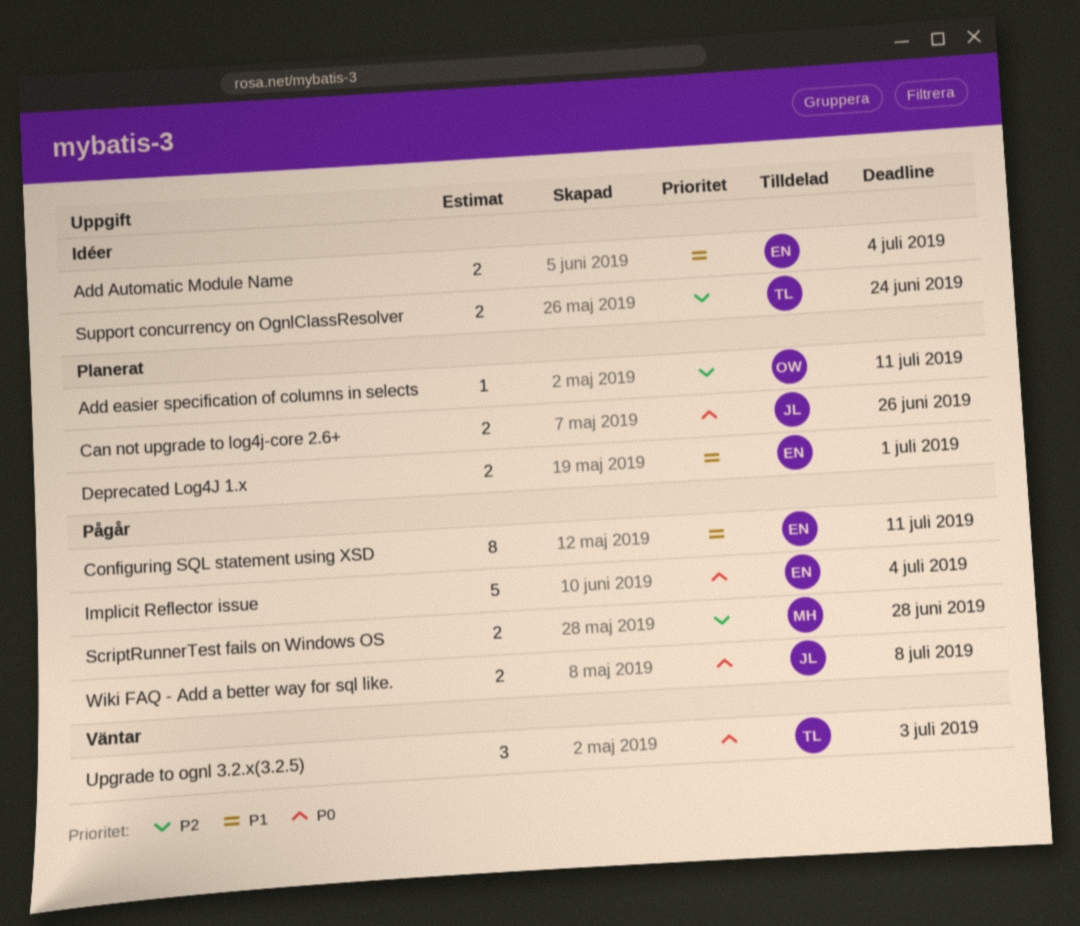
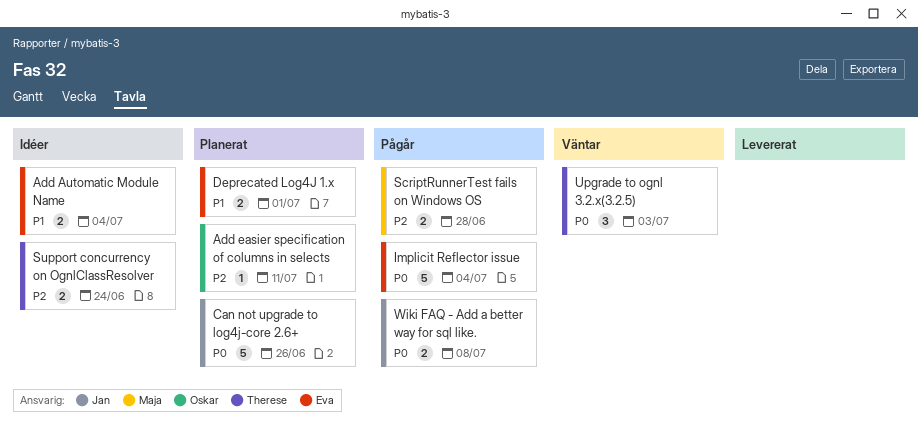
Can not upgrade to log4j-core 2.6+, estimate: 2 -> 5
Configuring SQL statement using XSD: present -> none

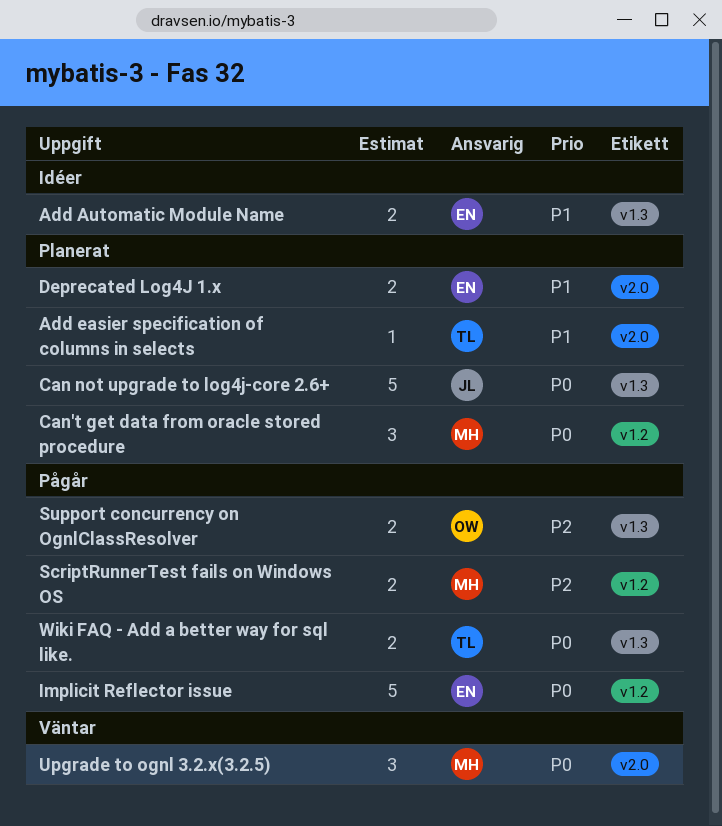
Add easier specification of columns in selects, owner: Oskar -> Therese
Add easier specification of columns in selects, priority: P2 -> P1
Can't get data from oracle stored procedure: none -> present
Support concurrency on OgnlClassResolver, status: Idéer -> Pågår
Support concurrency on OgnlClassResolver, owner: Therese -> Oskar
Upgrade to ognl 3.2.x(3.2.5), owner: Therese -> Maja
Wiki FAQ - Add a better way for sql like., owner: Jan -> Therese

